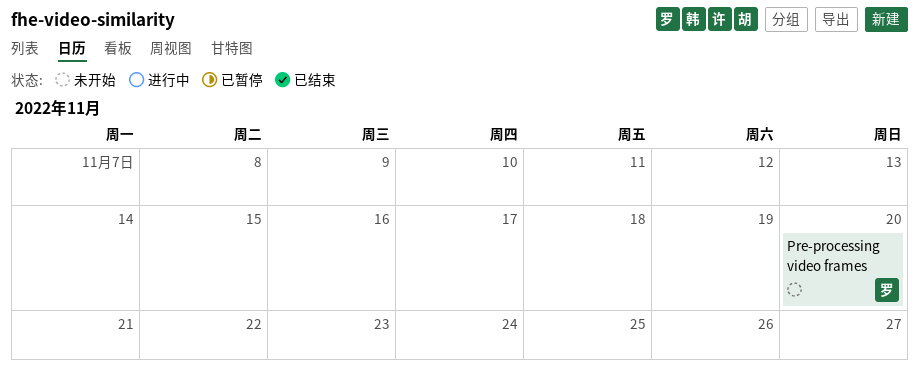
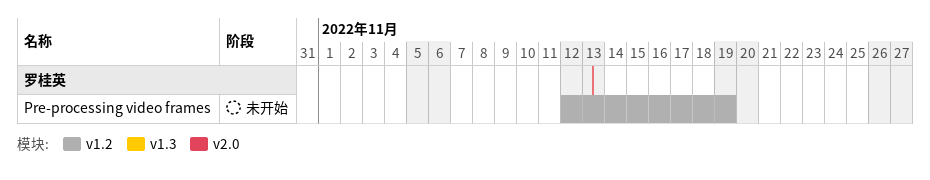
Pre-processing video frames, due: Nov 20 -> Nov 19

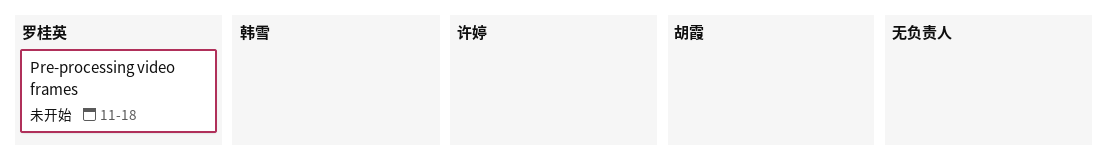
Pre-processing video frames, due: Nov 19 -> Nov 18

